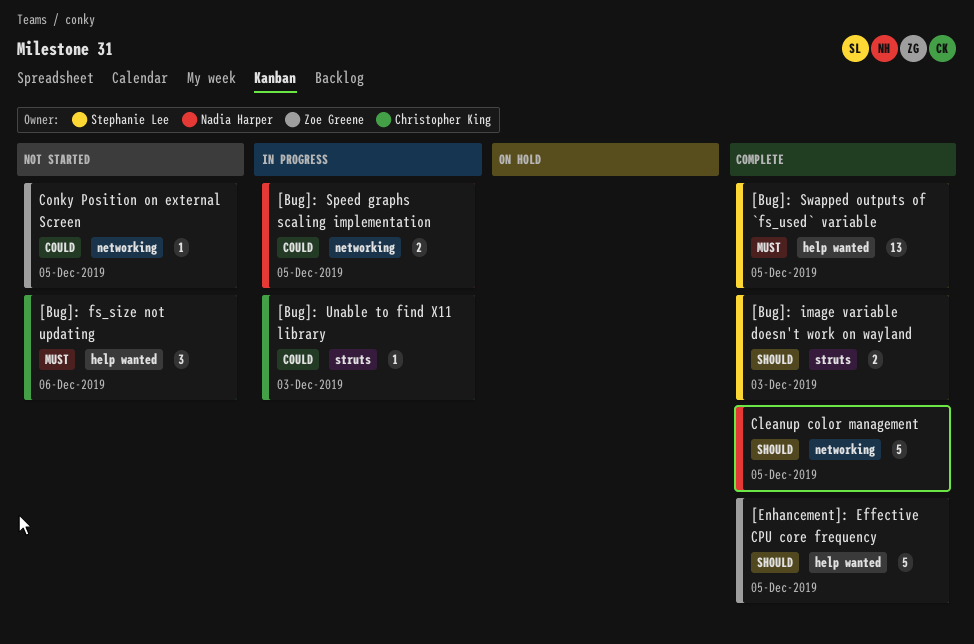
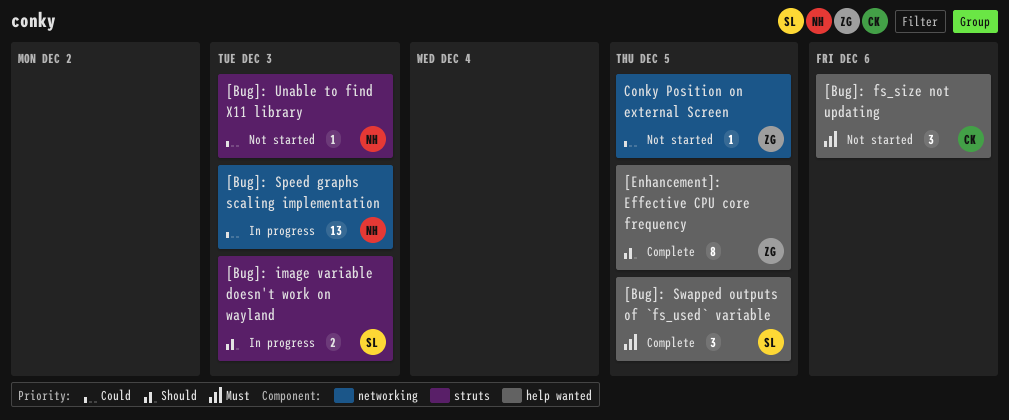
[Bug]: image variable doesn't work on wayland, status: Complete -> In progress
[Bug]: Speed graphs scaling implementation, estimate: 2 -> 13
[Bug]: Speed graphs scaling implementation, due: Dec 5 -> Dec 3
[Bug]: Swapped outputs of `fs_used` variable, estimate: 13 -> 3
[Bug]: Unable to find X11 library, status: In progress -> Not started
[Bug]: Unable to find X11 library, owner: Christopher King -> Nadia Harper
[Enhancement]: Effective CPU core frequency, estimate: 5 -> 8
Cleanup color management: present -> none

